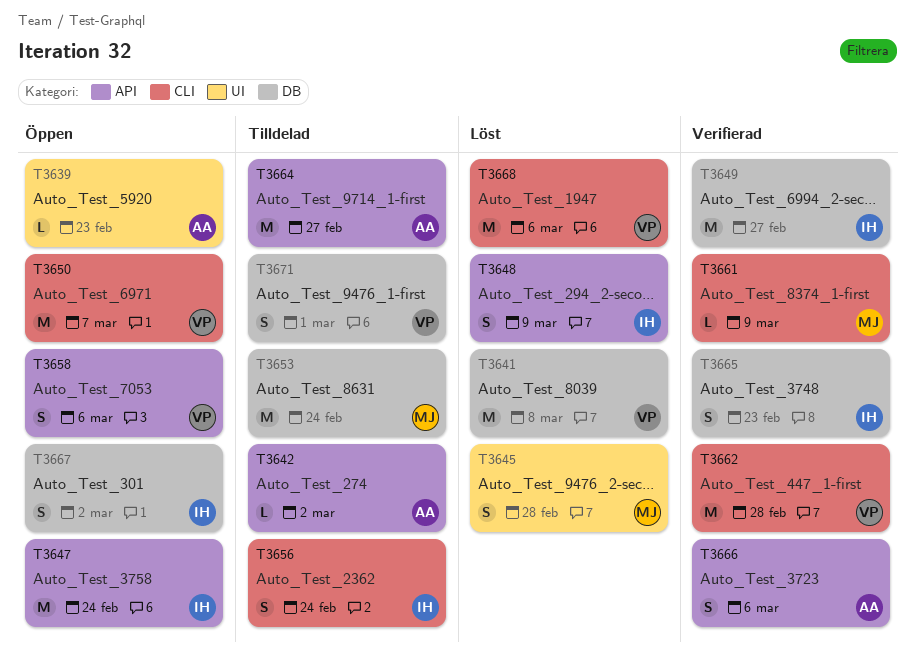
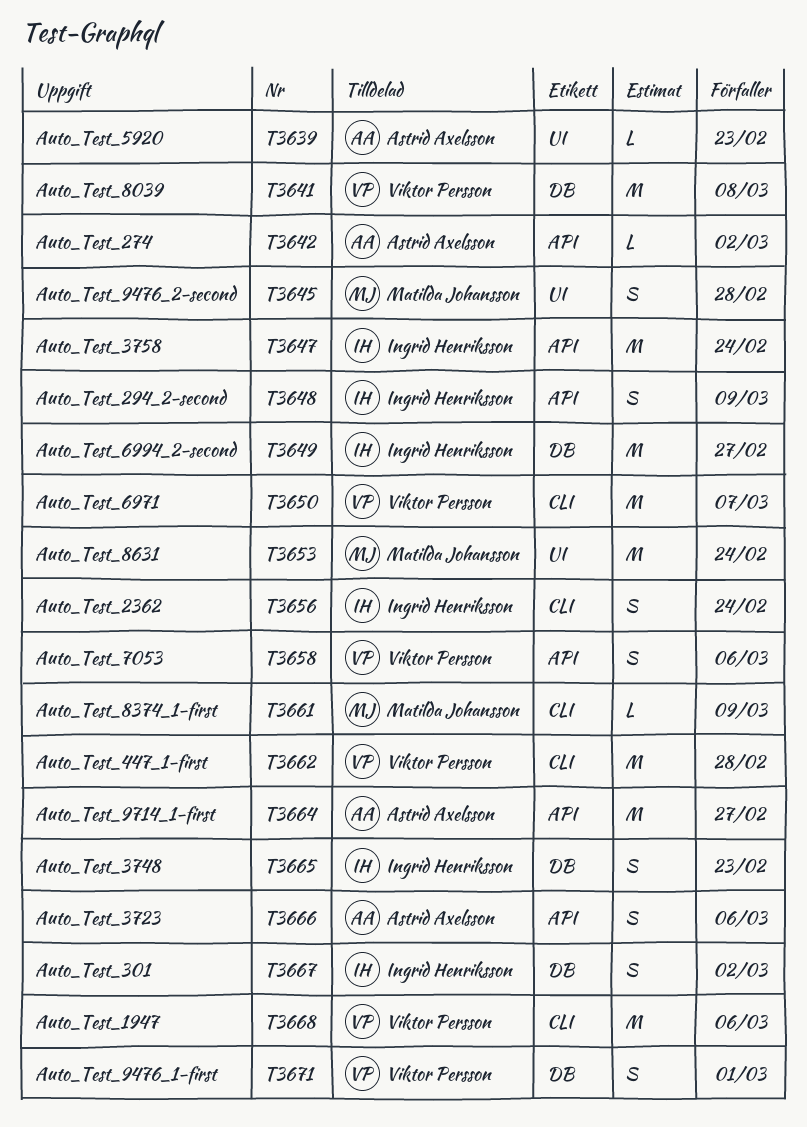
T3653, label: DB -> UI

